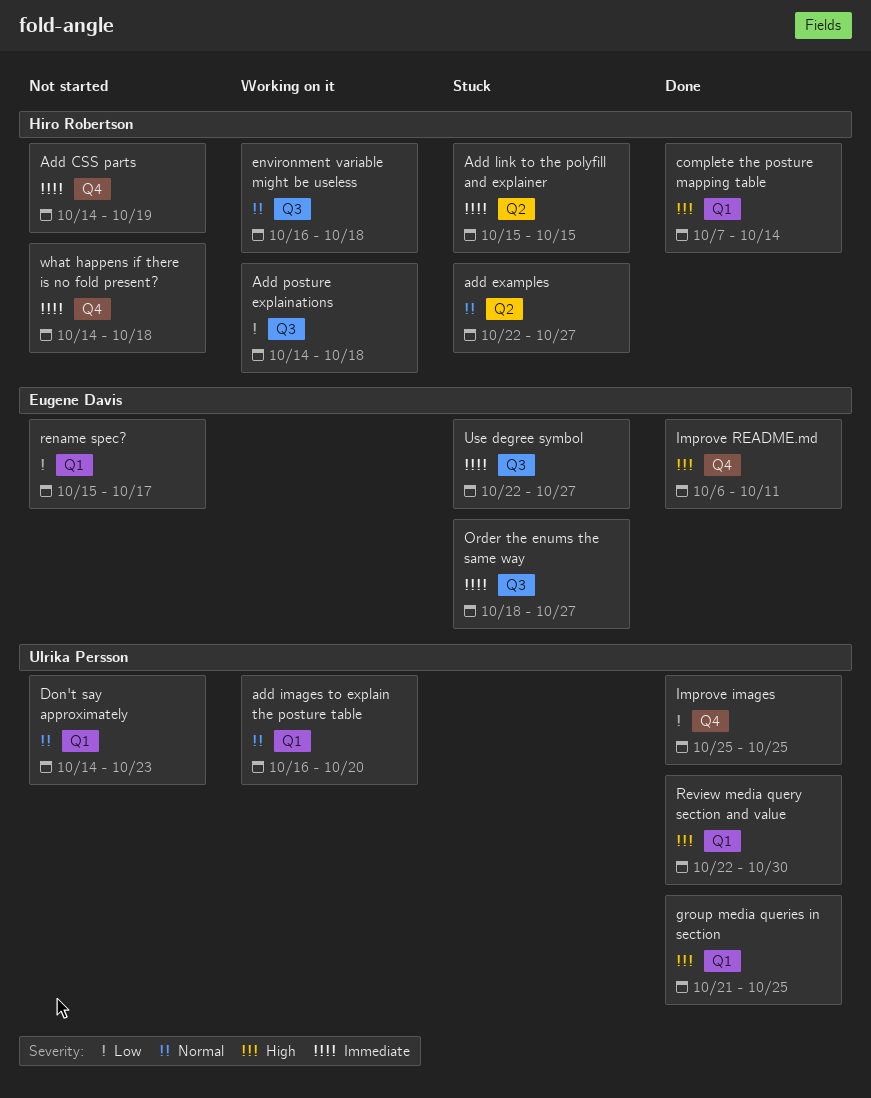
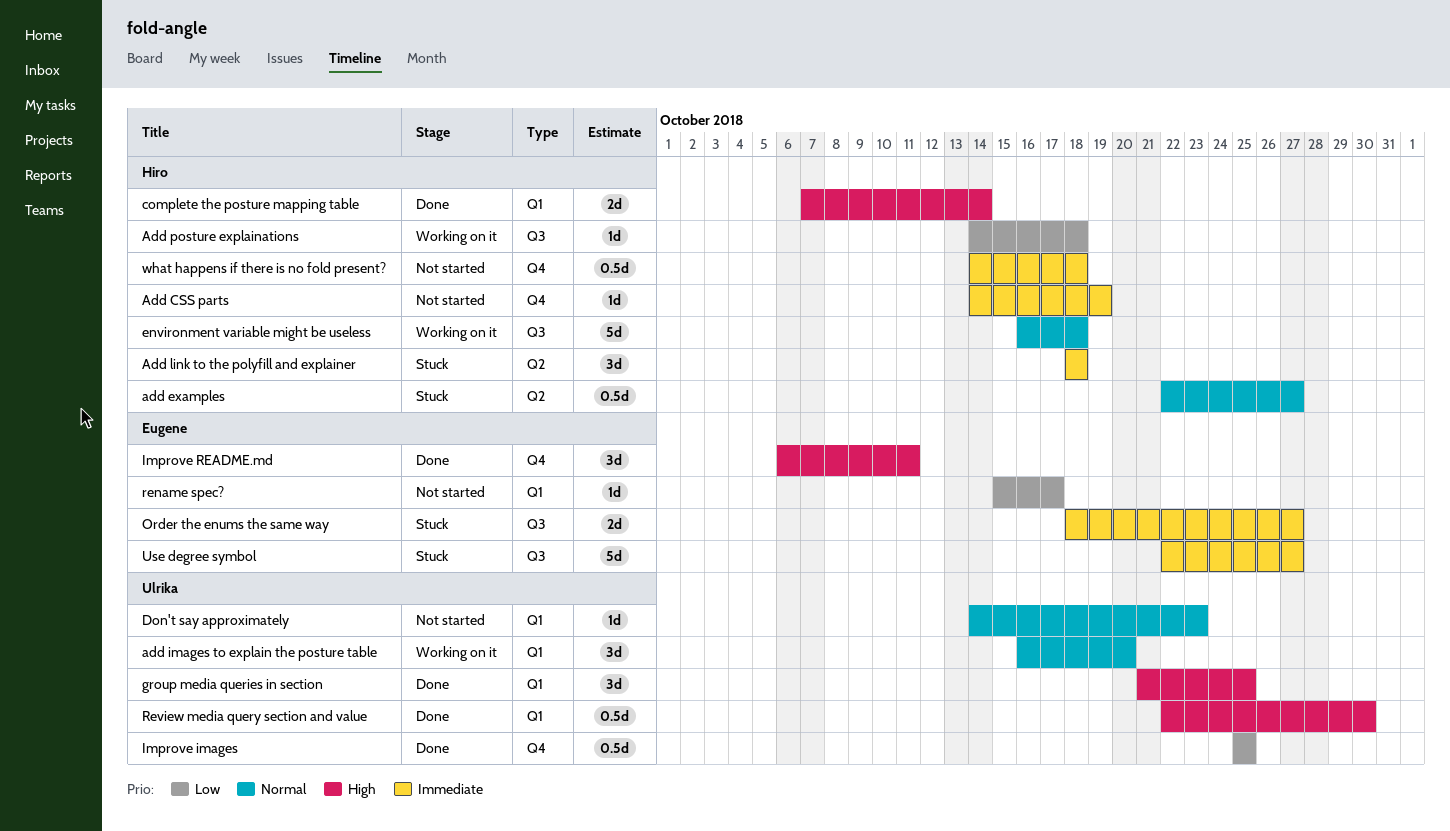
Add link to the polyfill and explainer, start: Oct 15 -> Oct 18
Add link to the polyfill and explainer, due: Oct 15 -> Oct 18

